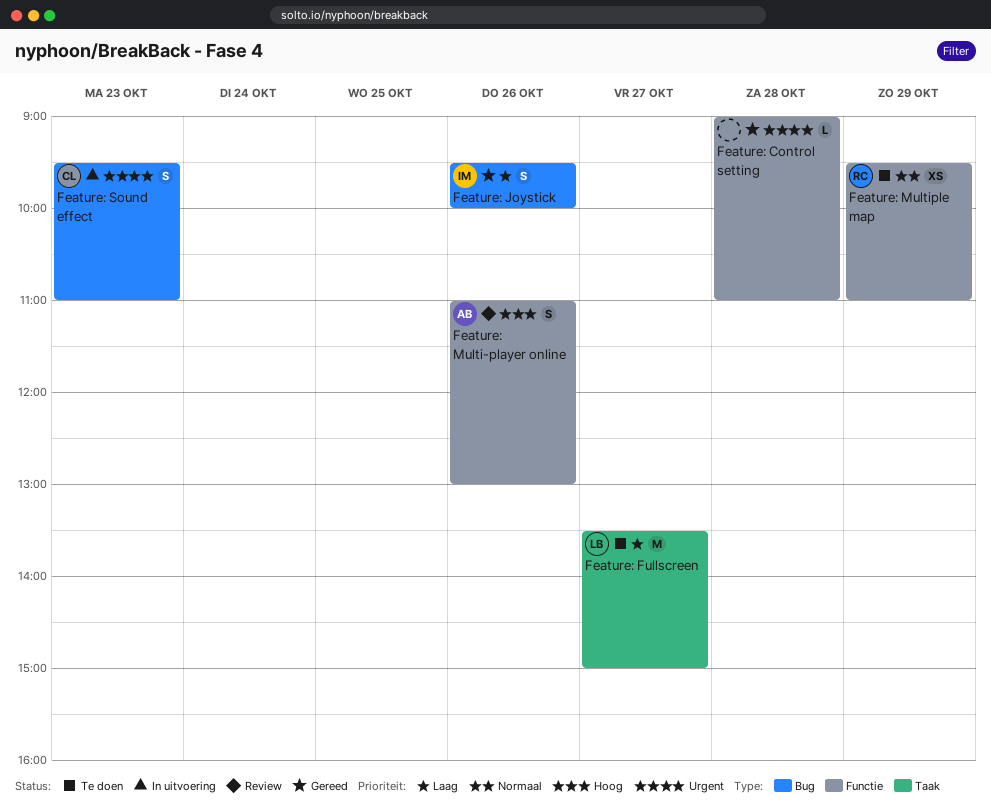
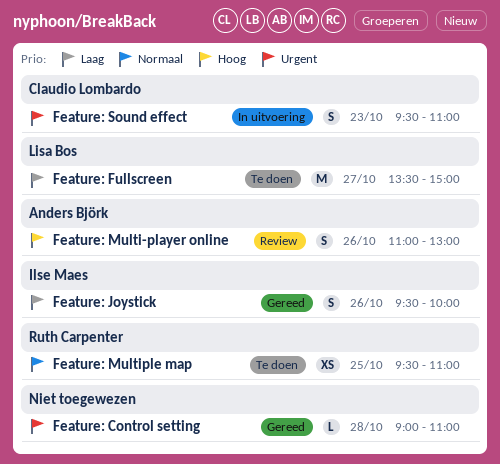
Feature: Multiple map, day: Oct 29 -> Oct 25

